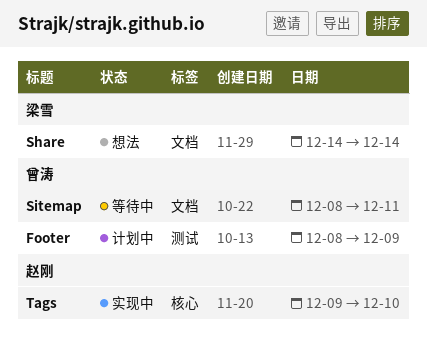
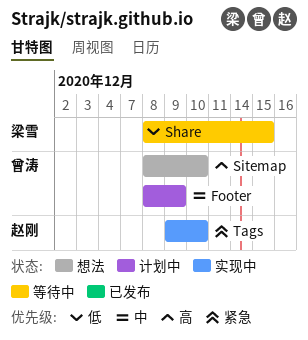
Share, status: 想法 -> 等待中
Share, start: Dec 14 -> Dec 8
Share, due: Dec 14 -> Dec 15
Sitemap, status: 等待中 -> 想法
Sitemap, due: Dec 11 -> Dec 10

